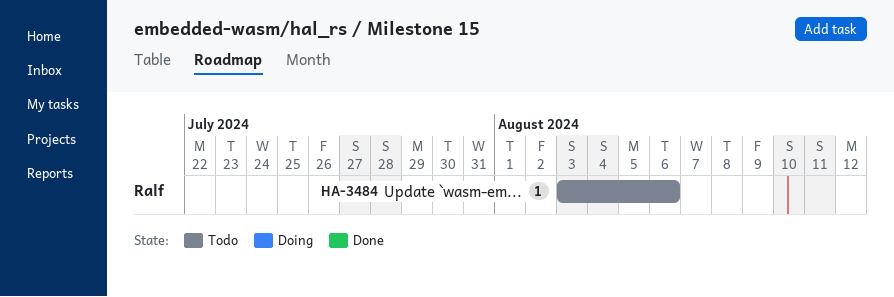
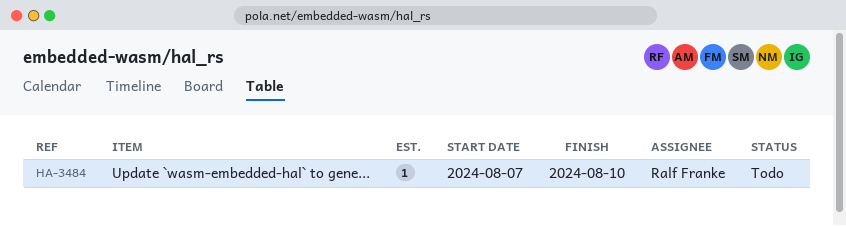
HA-3484, start: Aug 3 -> Aug 7
HA-3484, due: Aug 6 -> Aug 10

